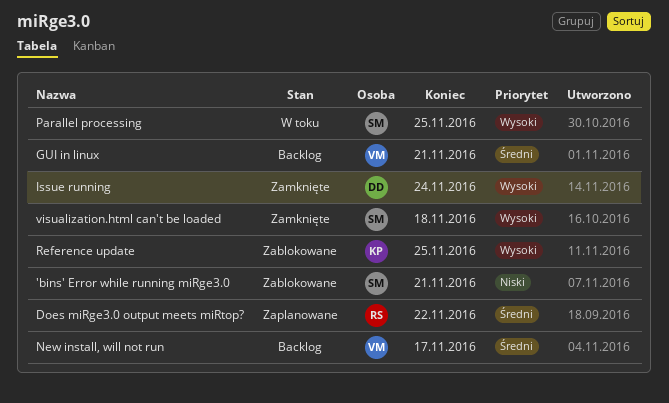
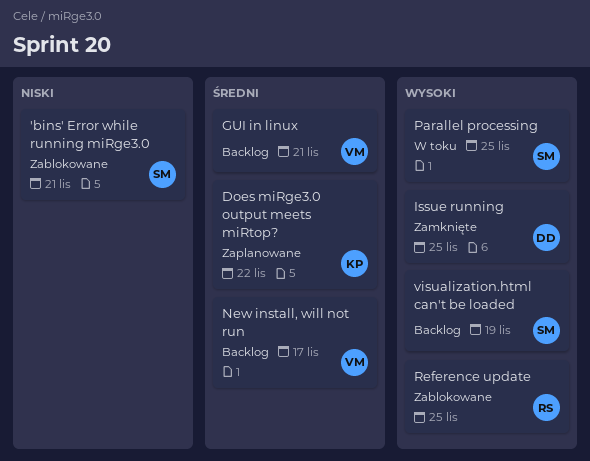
Does miRge3.0 output meets miRtop?, owner: RS -> KP
Issue running, due: Nov 24 -> Nov 25
Reference update, owner: KP -> RS
visualization.html can't be loaded, status: Zamknięte -> Backlog
visualization.html can't be loaded, due: Nov 18 -> Nov 19

